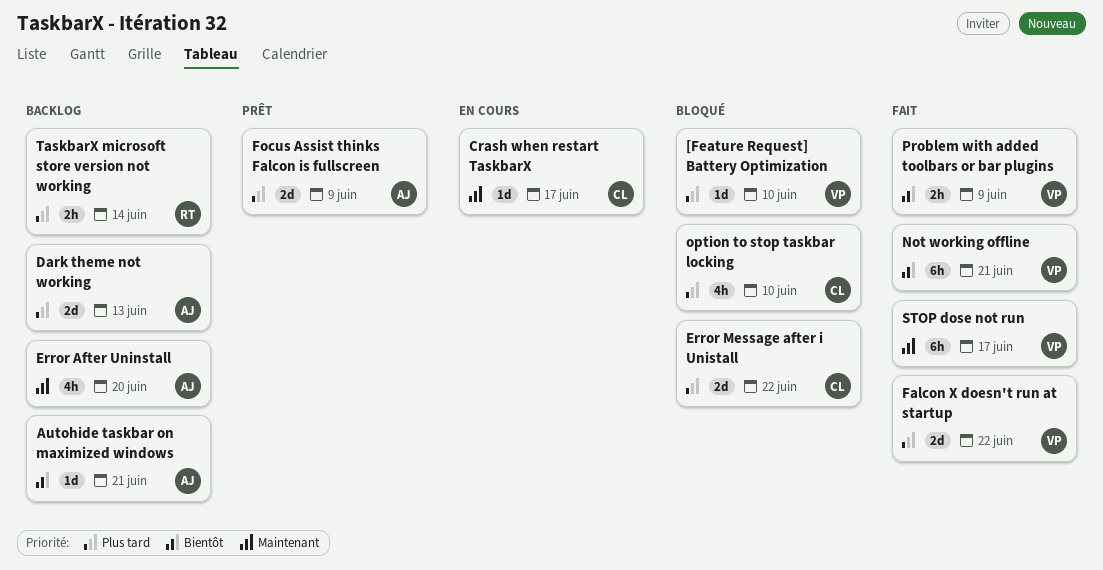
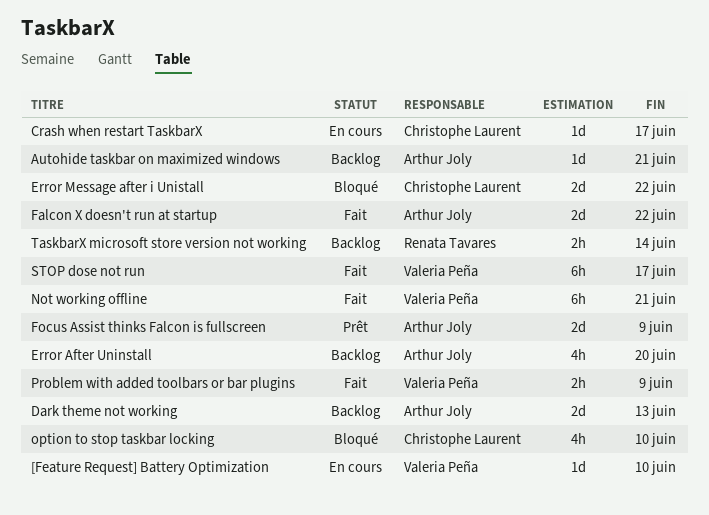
[Feature Request] Battery Optimization, status: Bloqué -> En cours
Falcon X doesn't run at startup, owner: Valeria Peña -> Arthur Joly

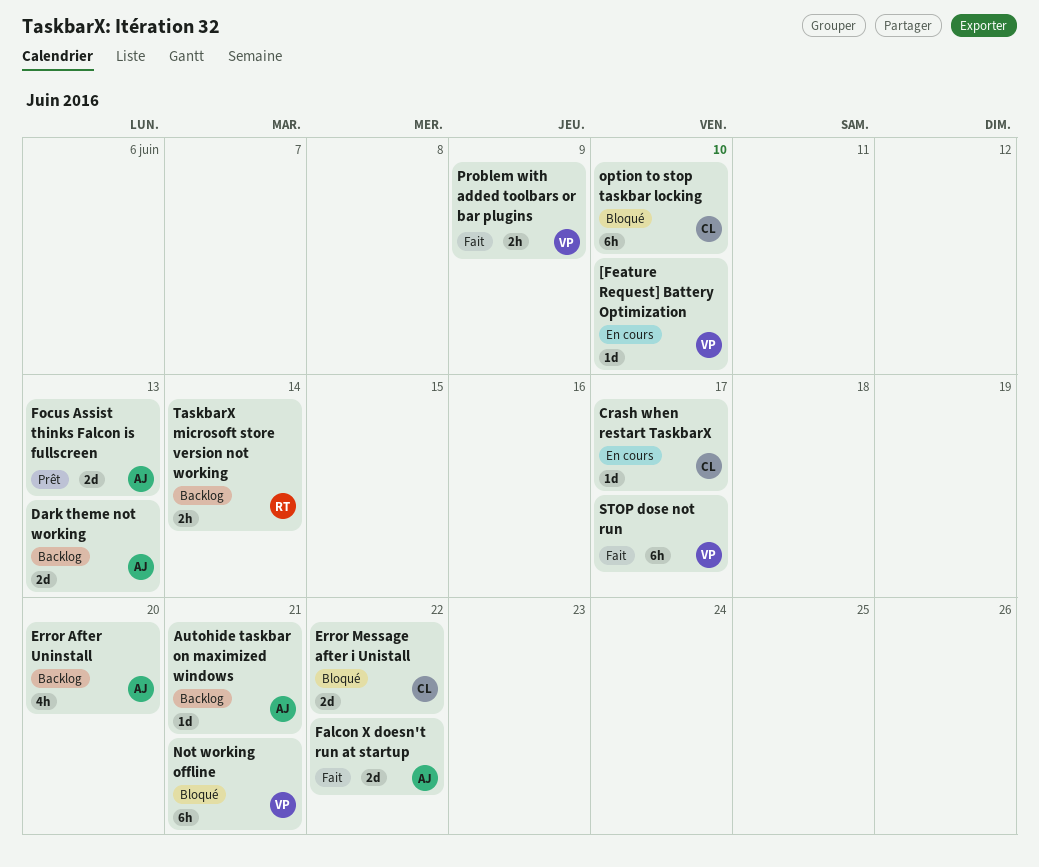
Focus Assist thinks Falcon is fullscreen, due: Jun 9 -> Jun 13
Not working offline, status: Fait -> Bloqué
option to stop taskbar locking, estimate: 4h -> 6h

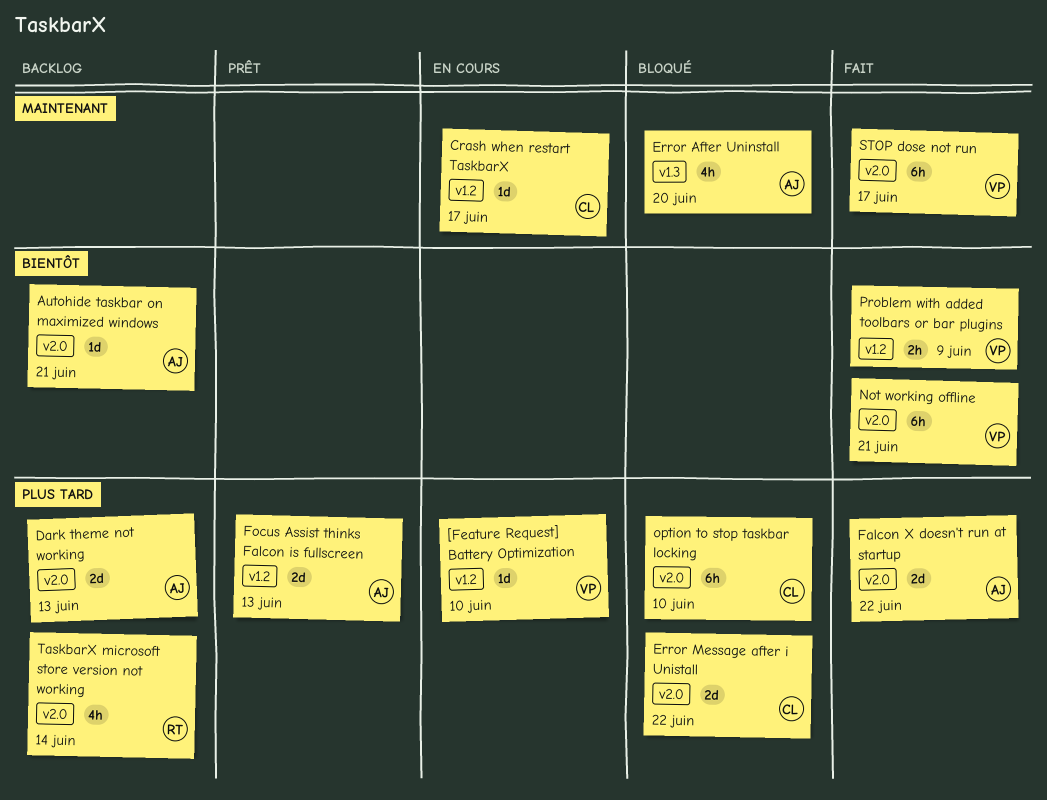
Error After Uninstall, status: Backlog -> Bloqué
Not working offline, status: Bloqué -> Fait
TaskbarX microsoft store version not working, estimate: 2h -> 4h

